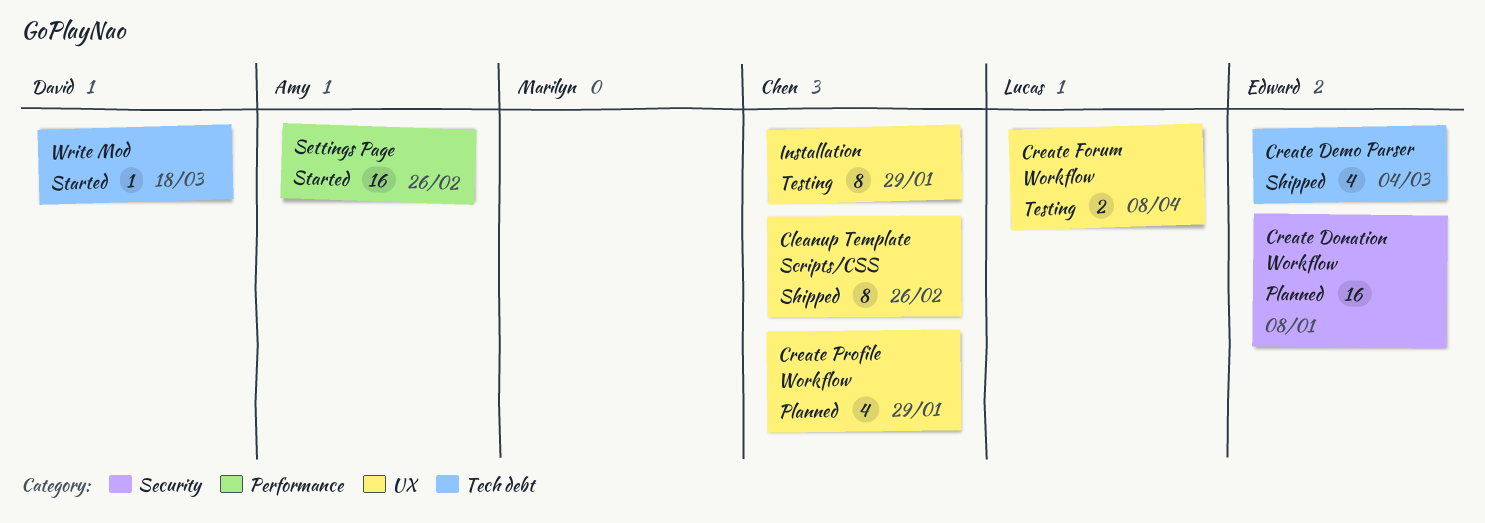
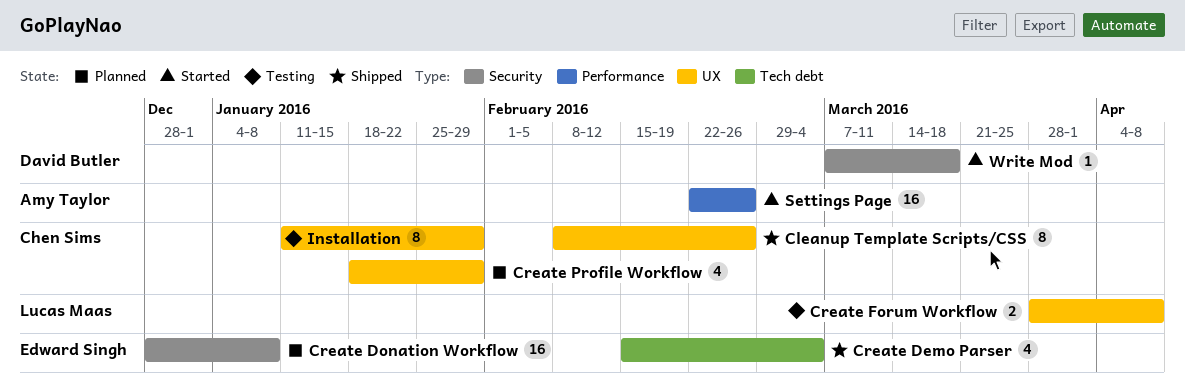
Write Mod, label: Tech debt -> Security

